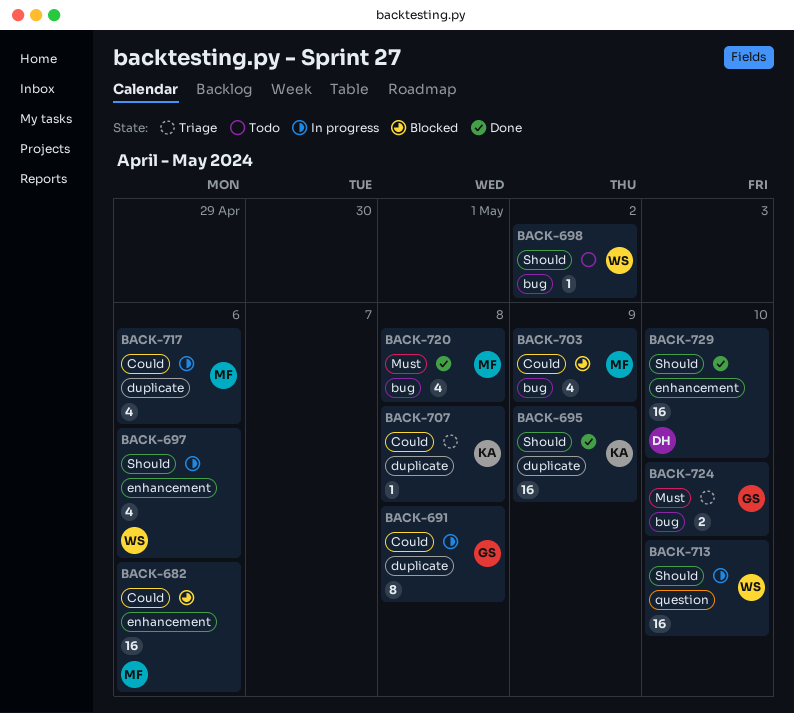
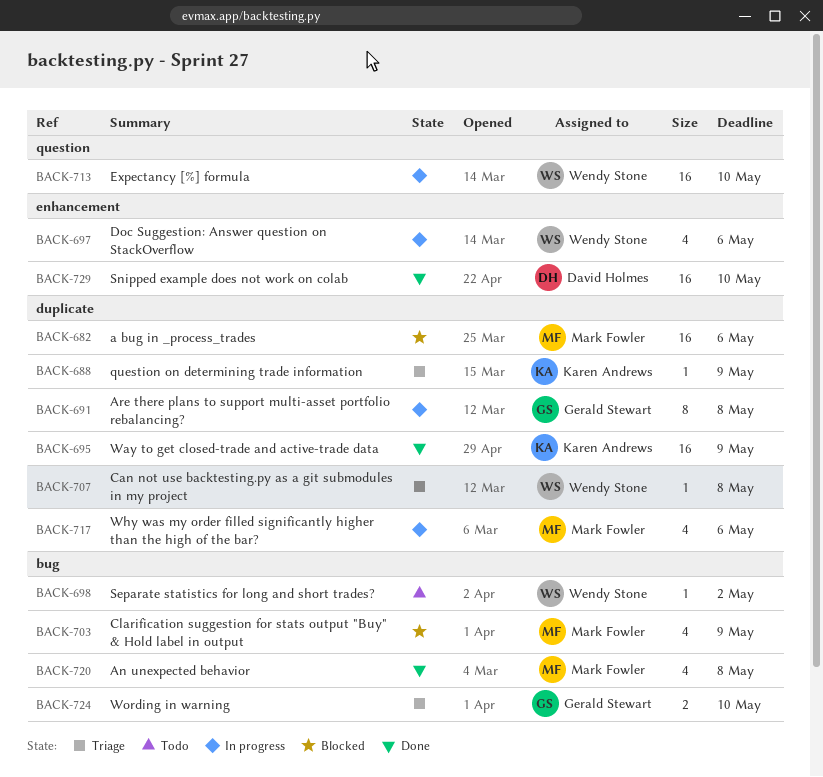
BACK-682, label: enhancement -> duplicate
BACK-688: none -> present
BACK-707, owner: Karen Andrews -> Wendy Stone

